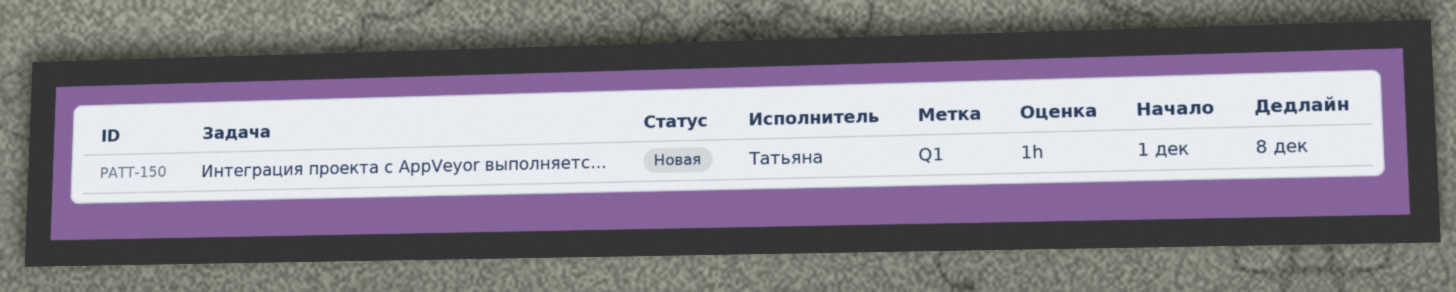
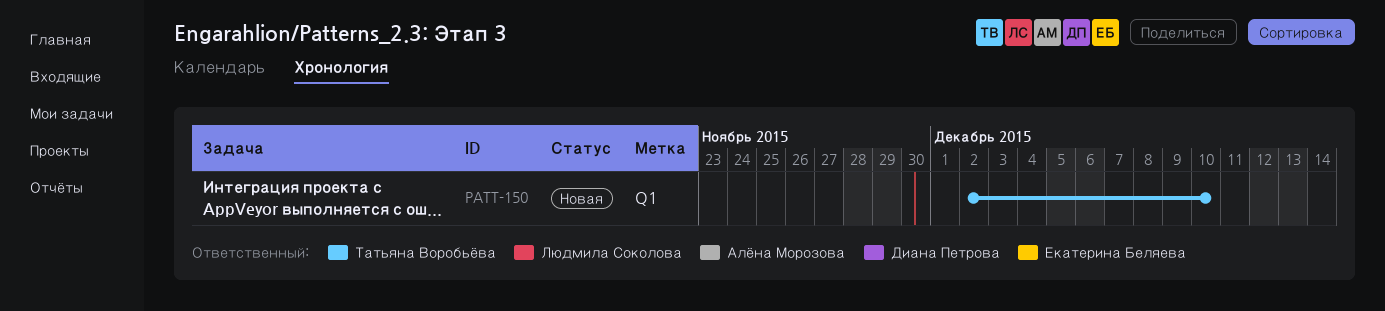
PATT-150, start: Dec 1 -> Dec 2
PATT-150, due: Dec 8 -> Dec 10

